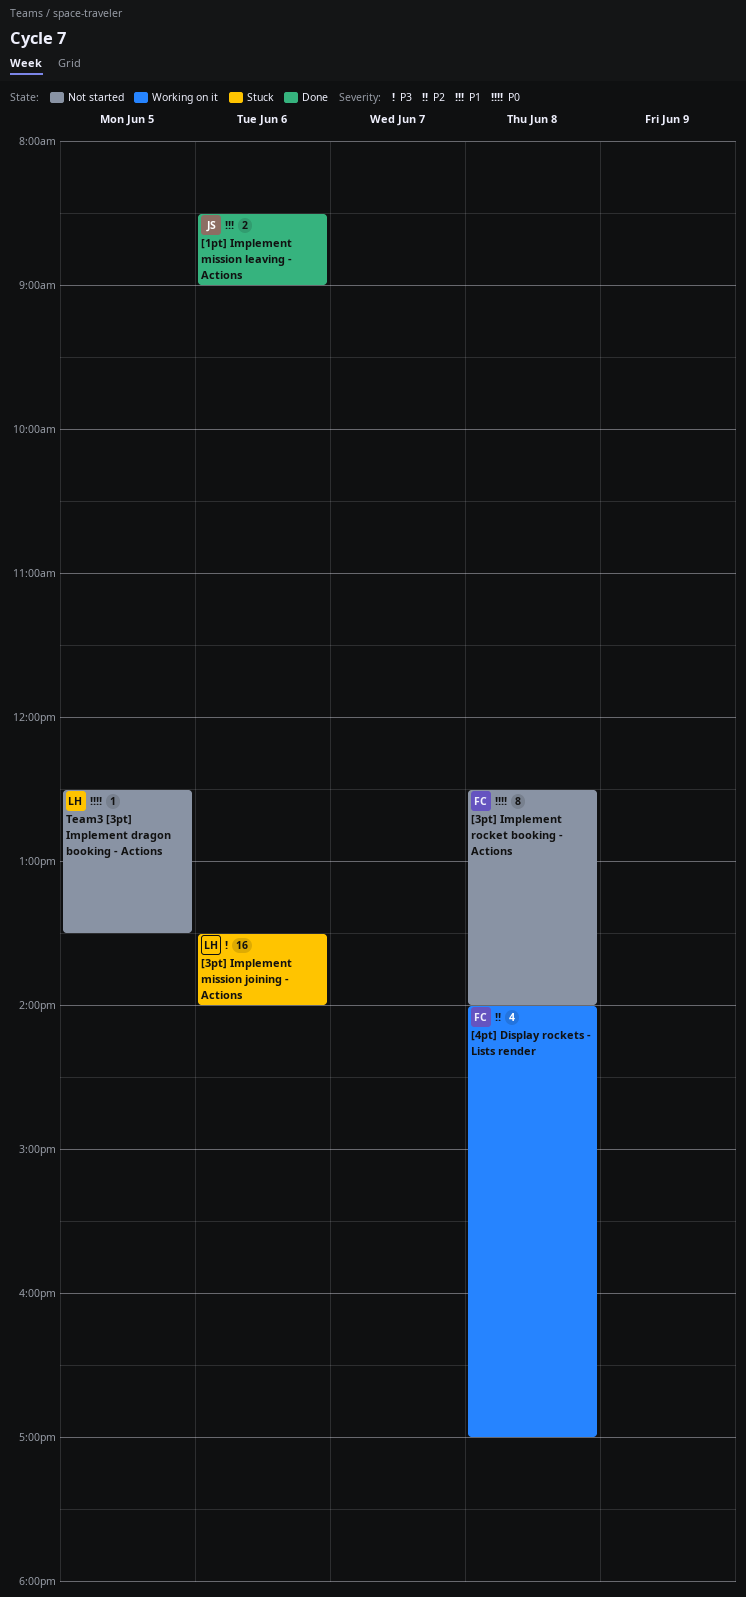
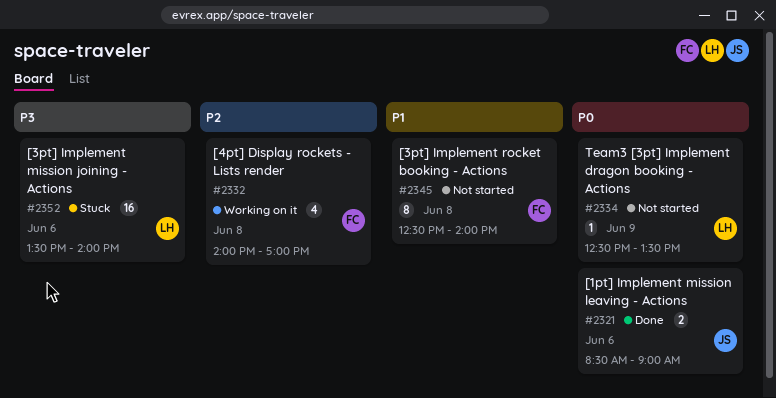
[1pt] Implement mission leaving - Actions, priority: P1 -> P0
[3pt] Implement rocket booking - Actions, priority: P0 -> P1
Team3 [3pt] Implement dragon booking - Actions, day: Jun 5 -> Jun 9

